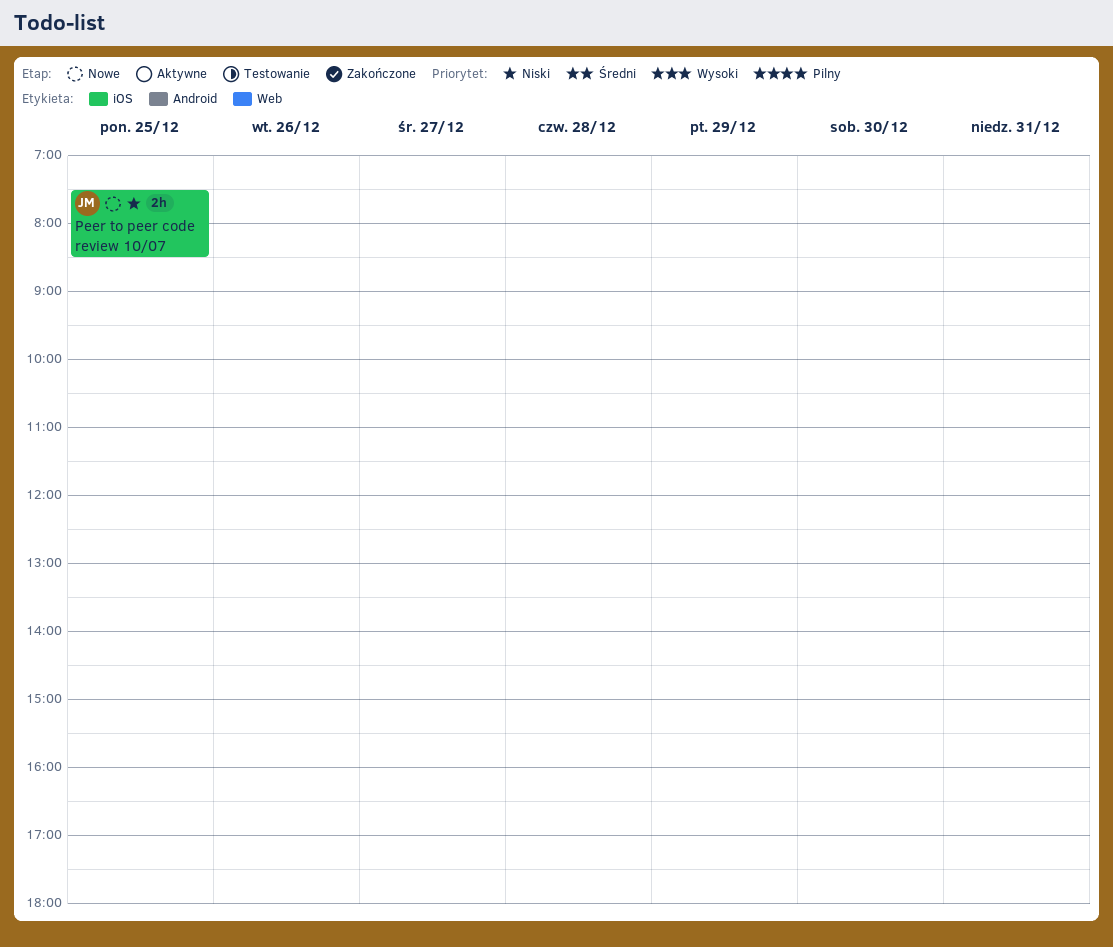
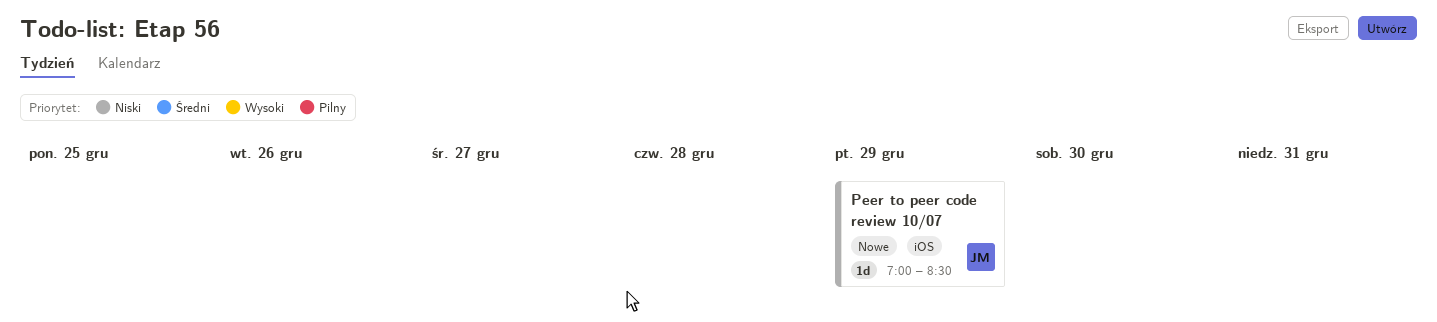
Peer to peer code review 10/07, estimate: 2h -> 1d
Peer to peer code review 10/07, day: Dec 25 -> Dec 29
Peer to peer code review 10/07, begins: 07:30 -> 07:00

